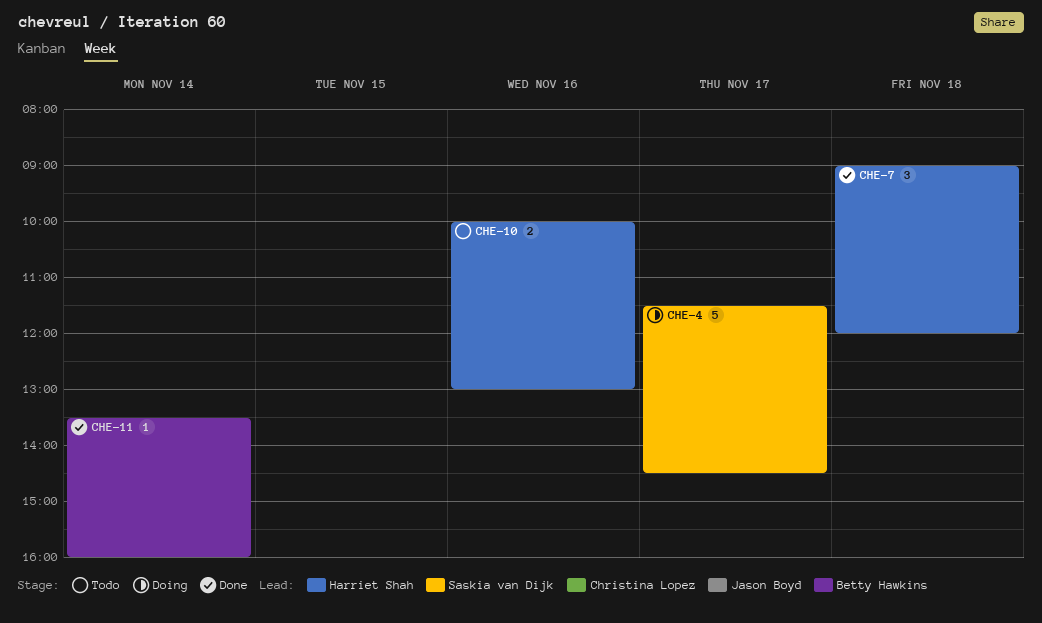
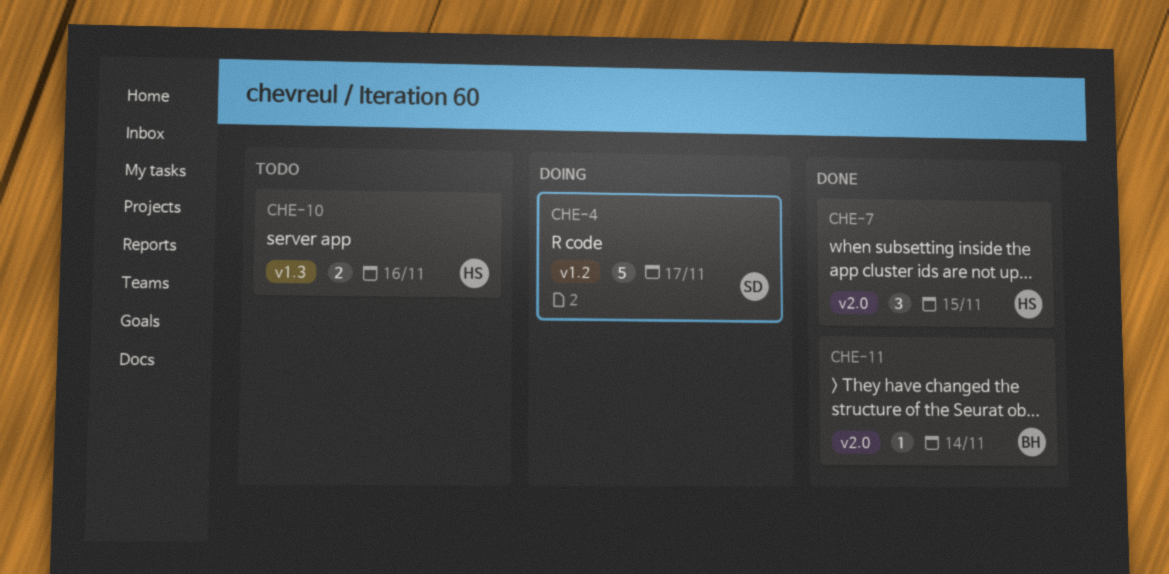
CHE-7, day: Nov 18 -> Nov 15

